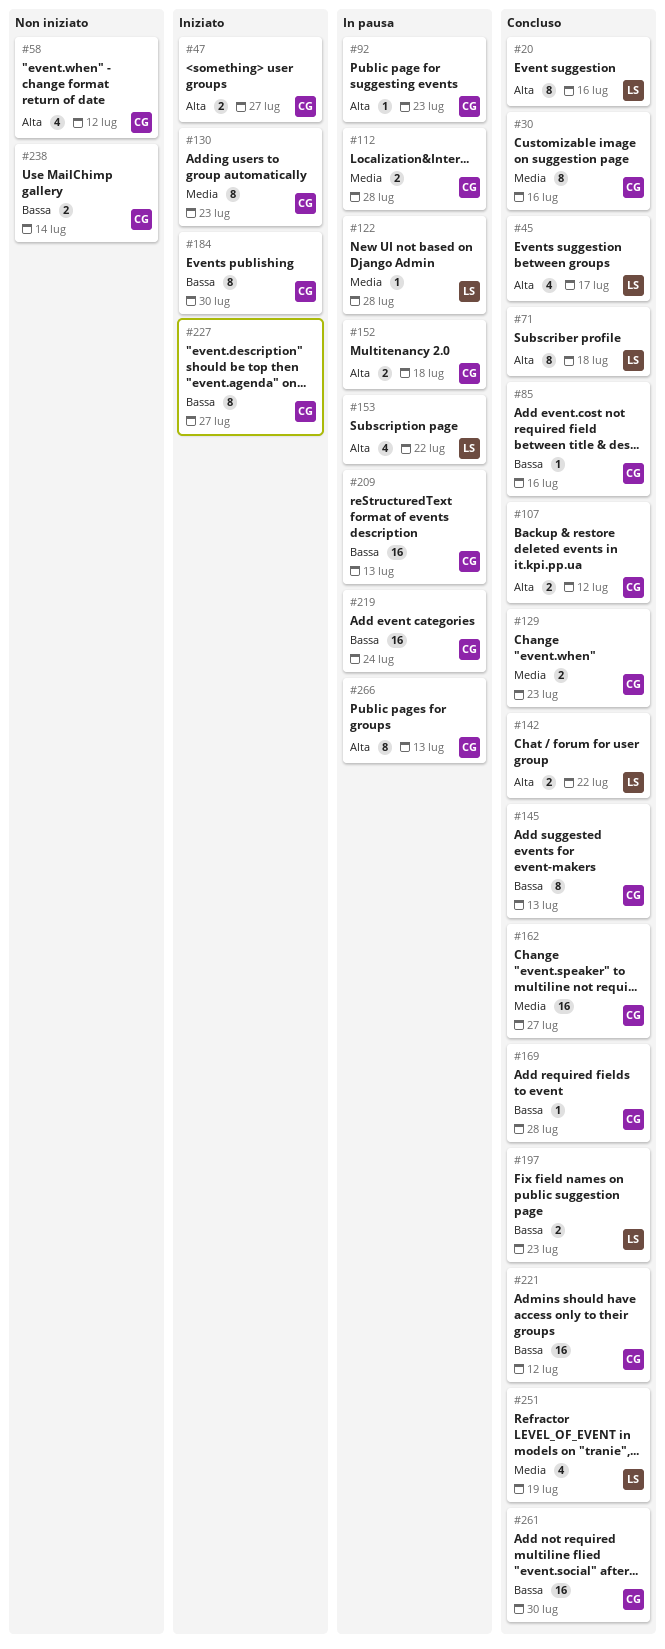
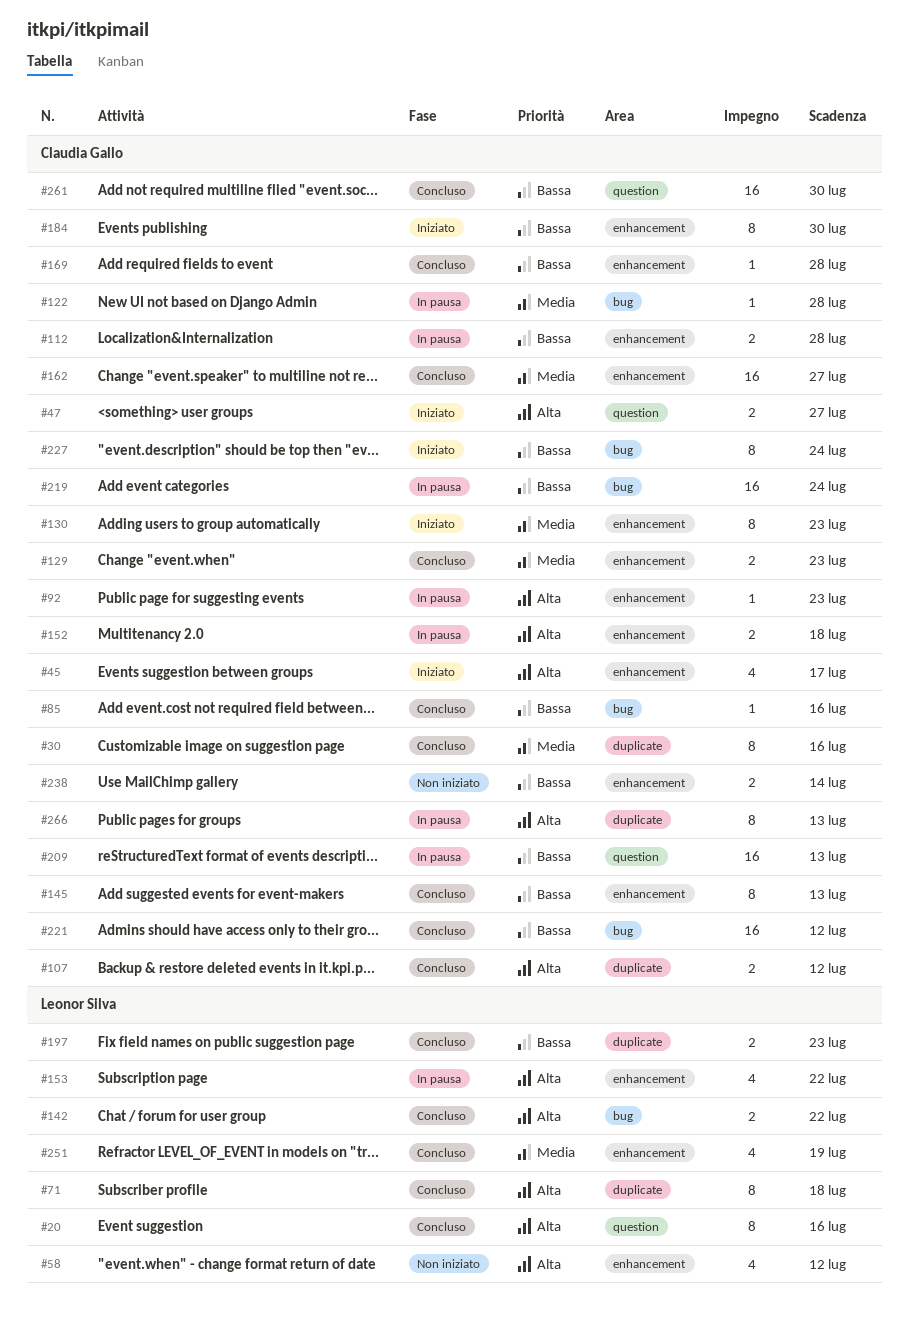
#45, status: Concluso -> Iniziato
#45, owner: Leonor Silva -> Claudia Gallo
#58, owner: Claudia Gallo -> Leonor Silva
#112, priority: Media -> Bassa
#122, owner: Leonor Silva -> Claudia Gallo
#227, due: Jul 27 -> Jul 24

